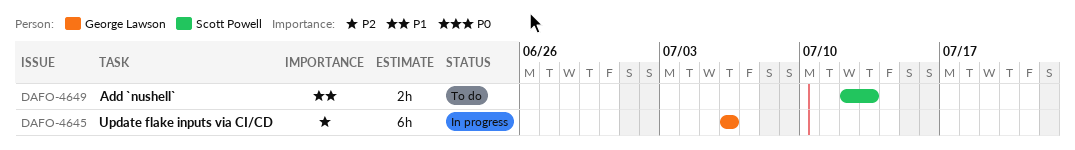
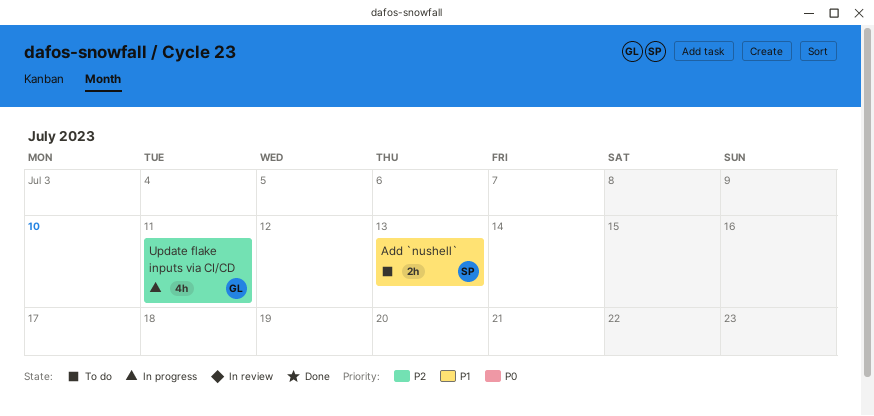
Update flake inputs via CI/CD, estimate: 6h -> 4h
Update flake inputs via CI/CD, due: Jul 6 -> Jul 11

